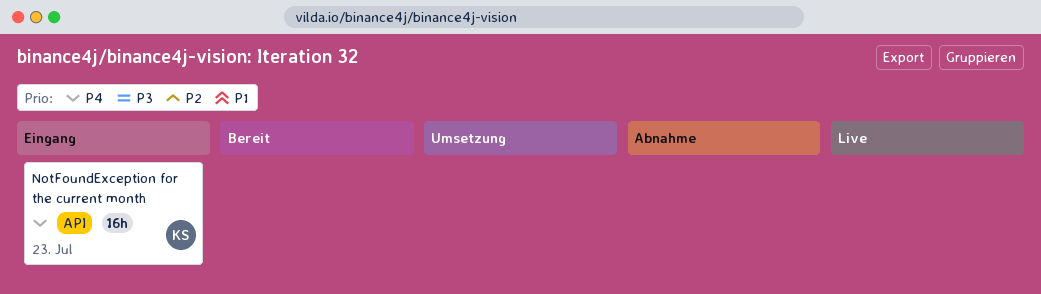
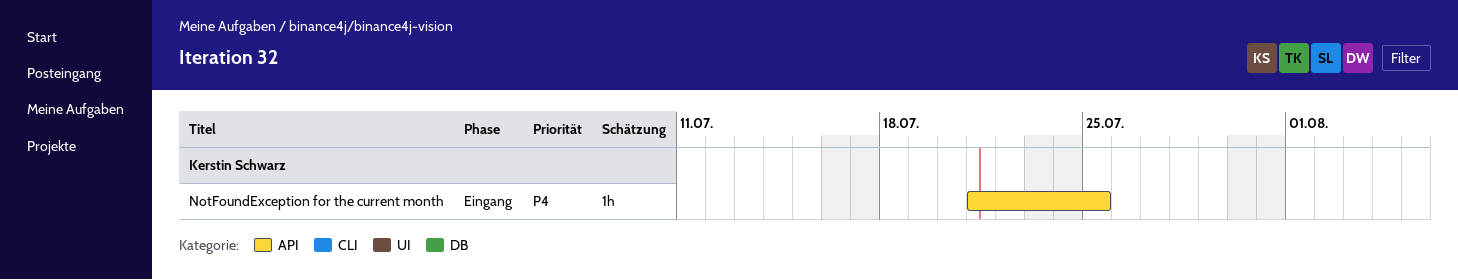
NotFoundException for the current month, estimate: 16h -> 1h
NotFoundException for the current month, due: Jul 23 -> Jul 25

